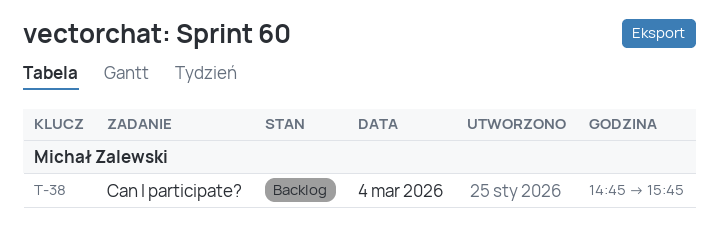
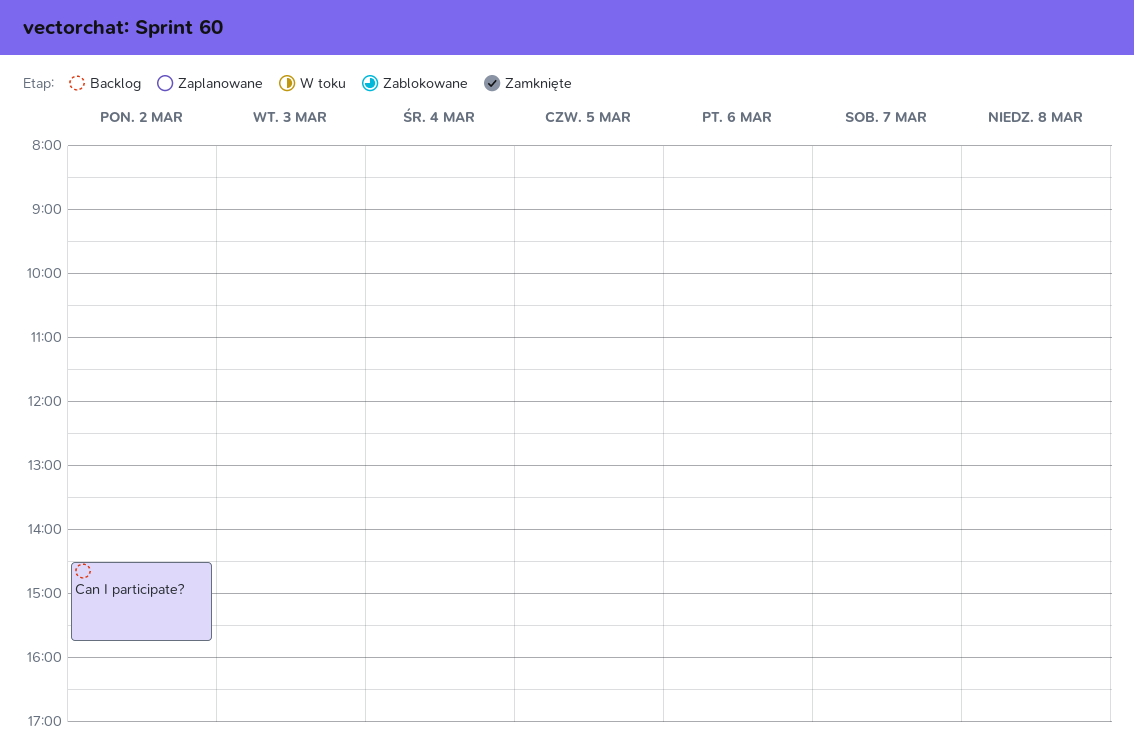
Can I participate?, day: Mar 4 -> Mar 2
Can I participate?, begins: 14:45 -> 14:30

